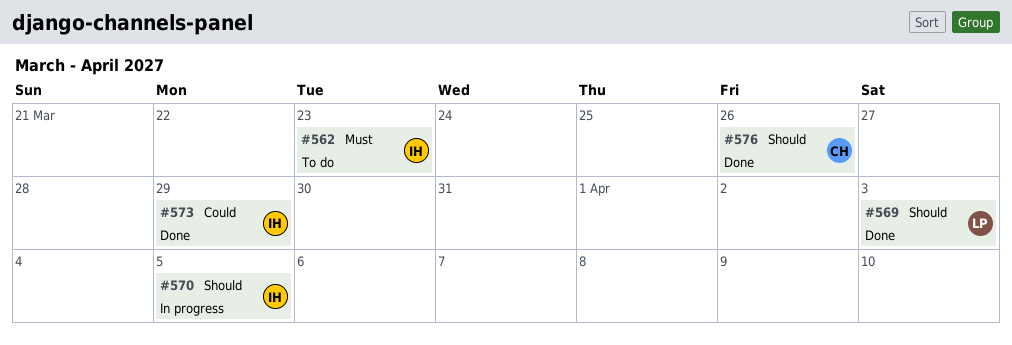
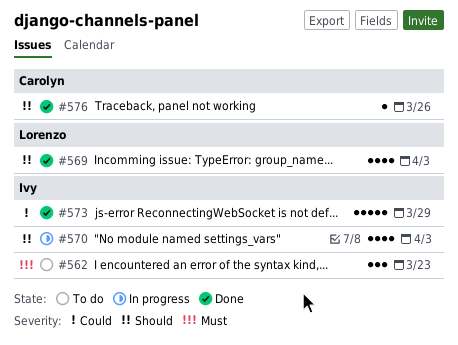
#570, due: Apr 5 -> Apr 3

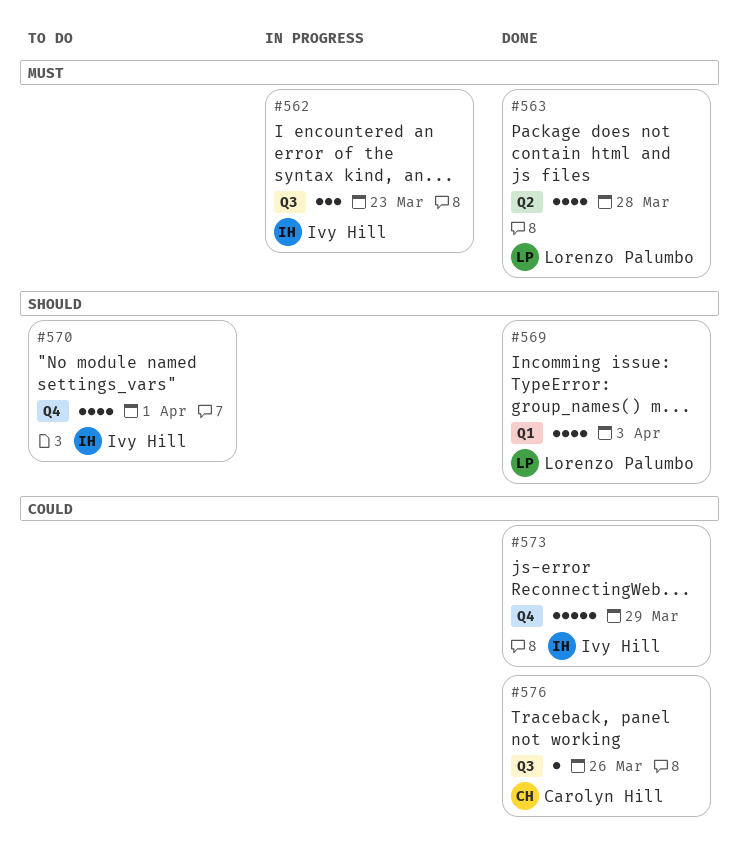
#562, status: To do -> In progress
#563: none -> present
#570, status: In progress -> To do
#570, due: Apr 3 -> Apr 1
#576, priority: Should -> Could

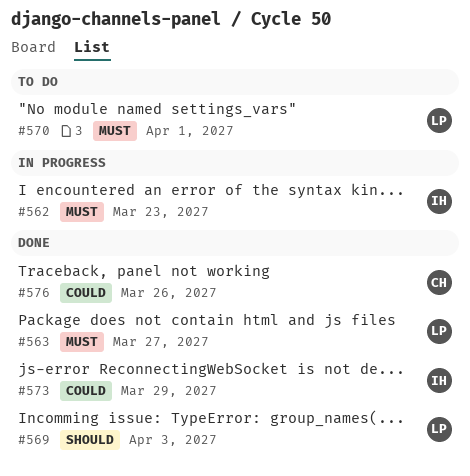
#563, due: Mar 28 -> Mar 27
#570, owner: Ivy Hill -> Lorenzo Palumbo
#570, priority: Should -> Must

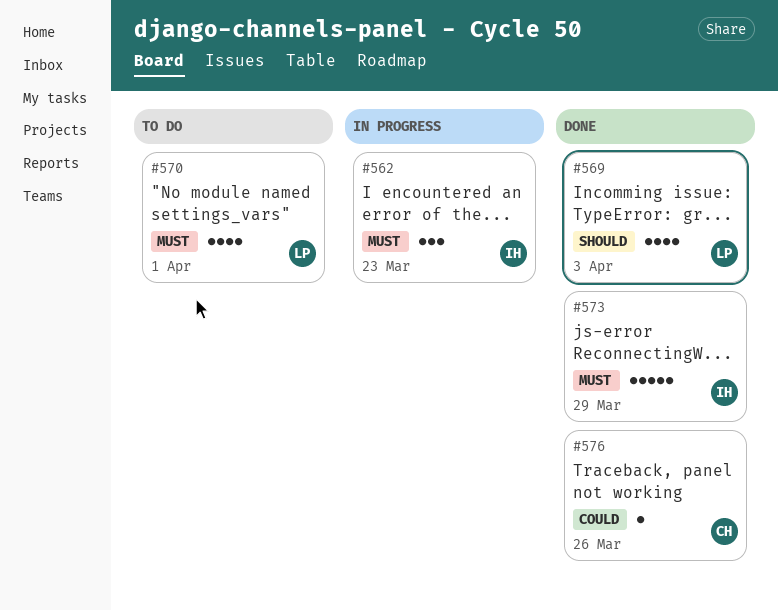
#563: present -> none
#573, priority: Could -> Must

